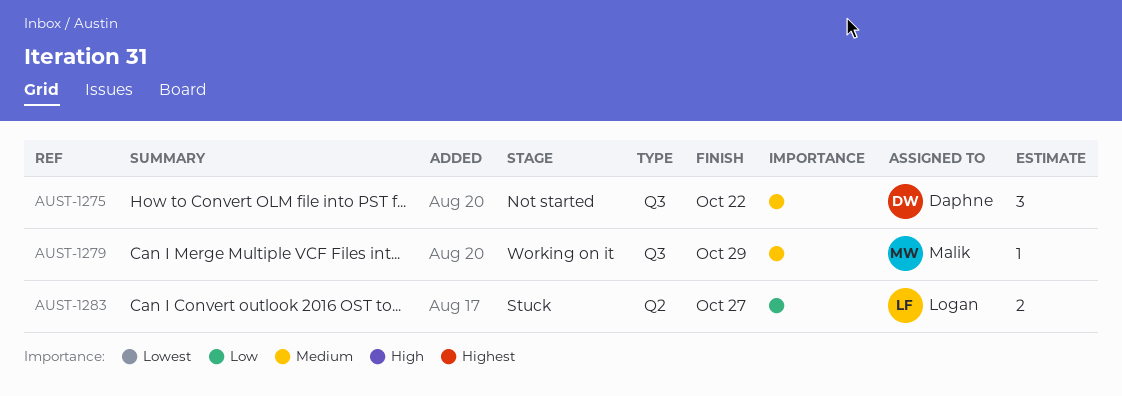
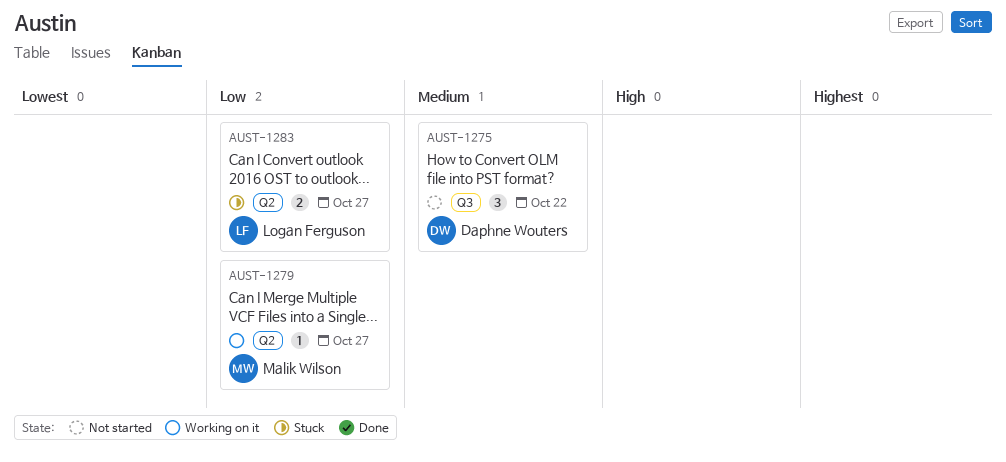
AUST-1279, priority: Medium -> Low
AUST-1279, label: Q3 -> Q2
AUST-1279, due: Oct 29 -> Oct 27

